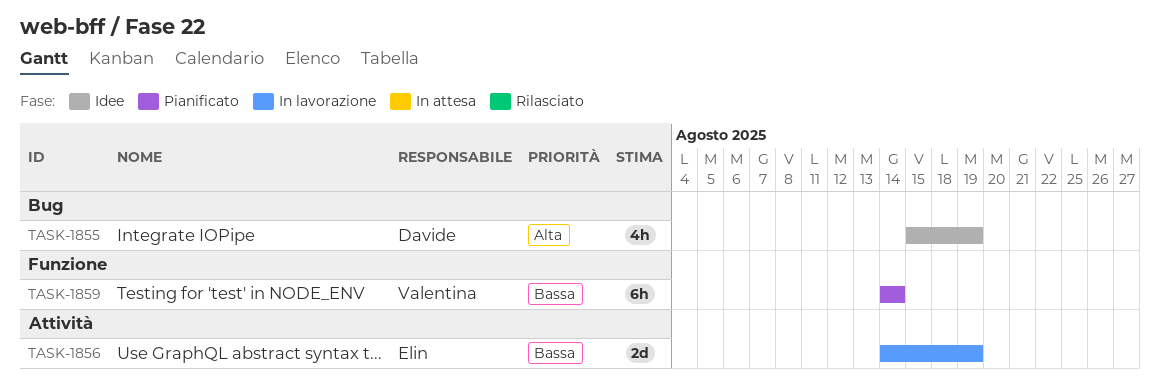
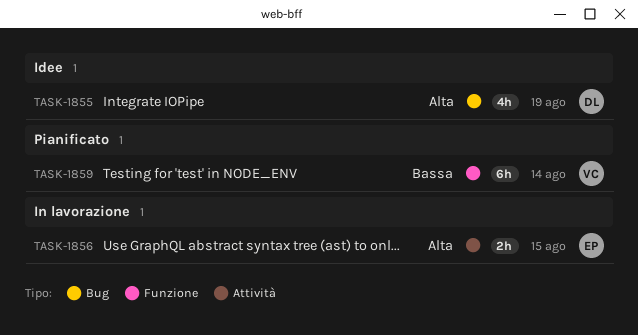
TASK-1856, priority: Bassa -> Alta
TASK-1856, estimate: 2d -> 2h
TASK-1856, due: Aug 19 -> Aug 15

